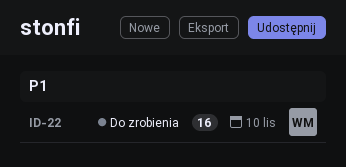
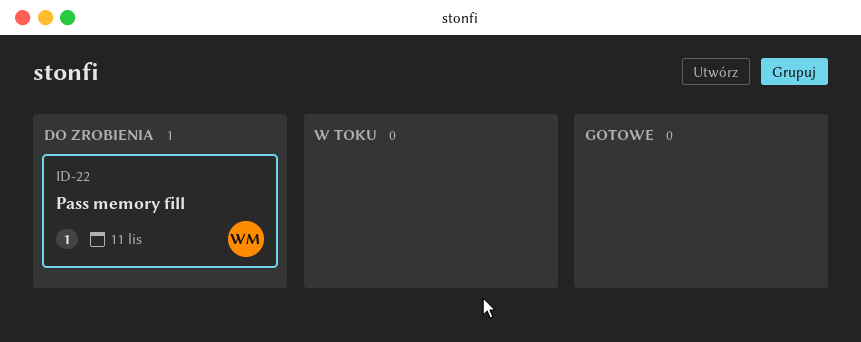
ID-22, estimate: 16 -> 1
ID-22, due: Nov 10 -> Nov 11

